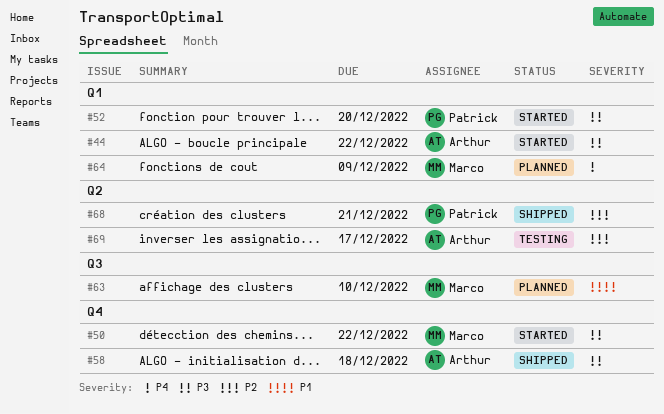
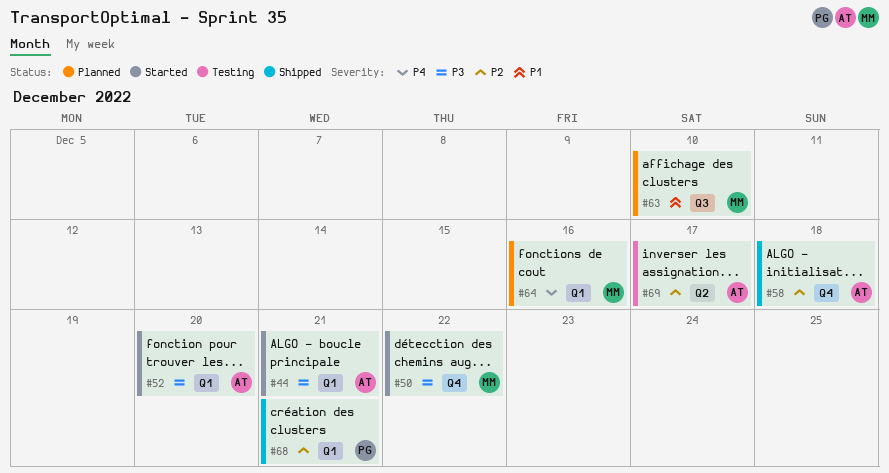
#44, due: Dec 22 -> Dec 21
#52, owner: Patrick -> Arthur
#58, priority: P3 -> P2
#64, due: Dec 9 -> Dec 16
#68, label: Q2 -> Q1

